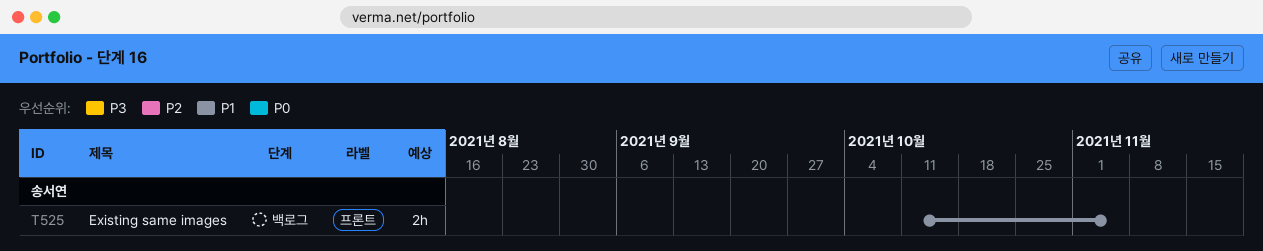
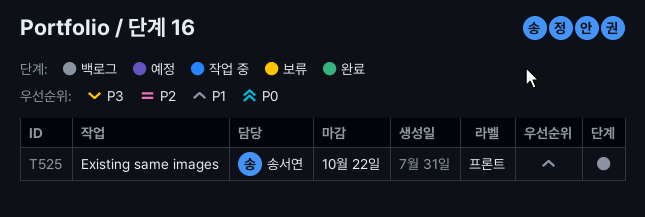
T525, due: Nov 5 -> Oct 22

